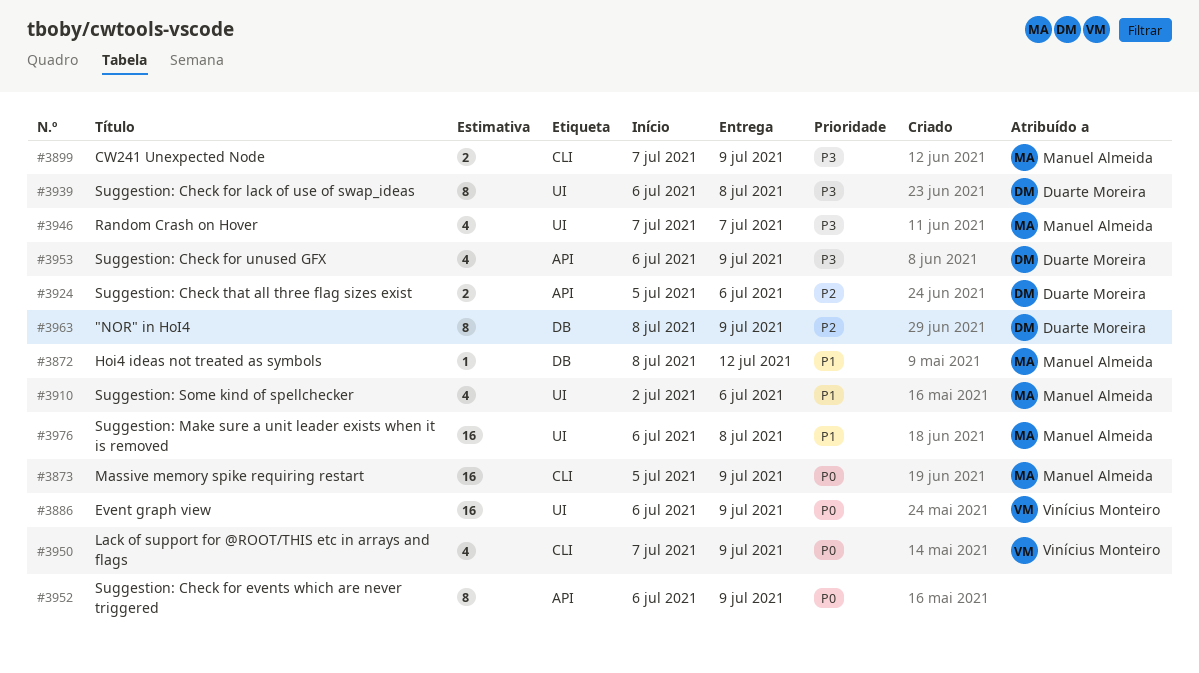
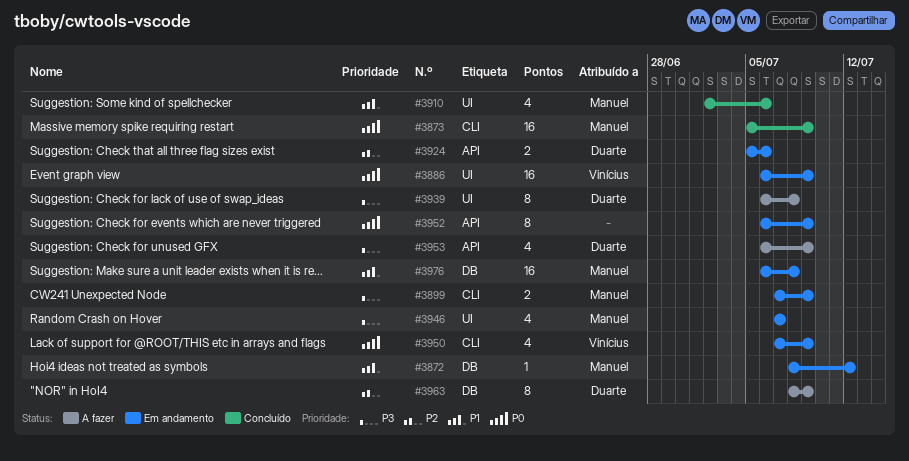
#3976, label: UI -> DB

